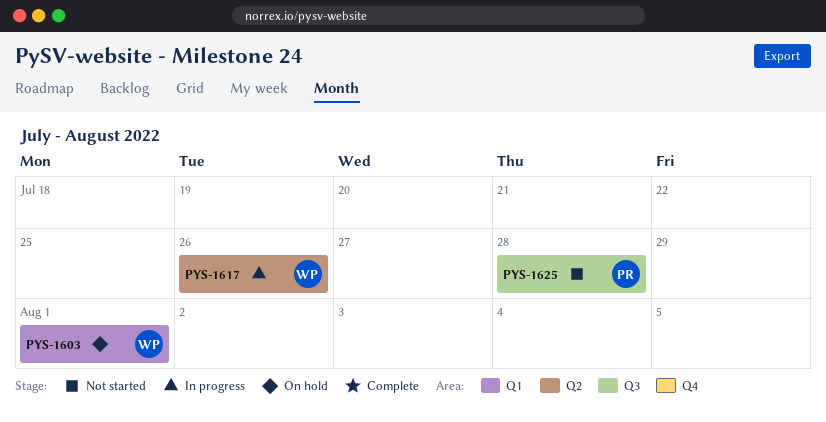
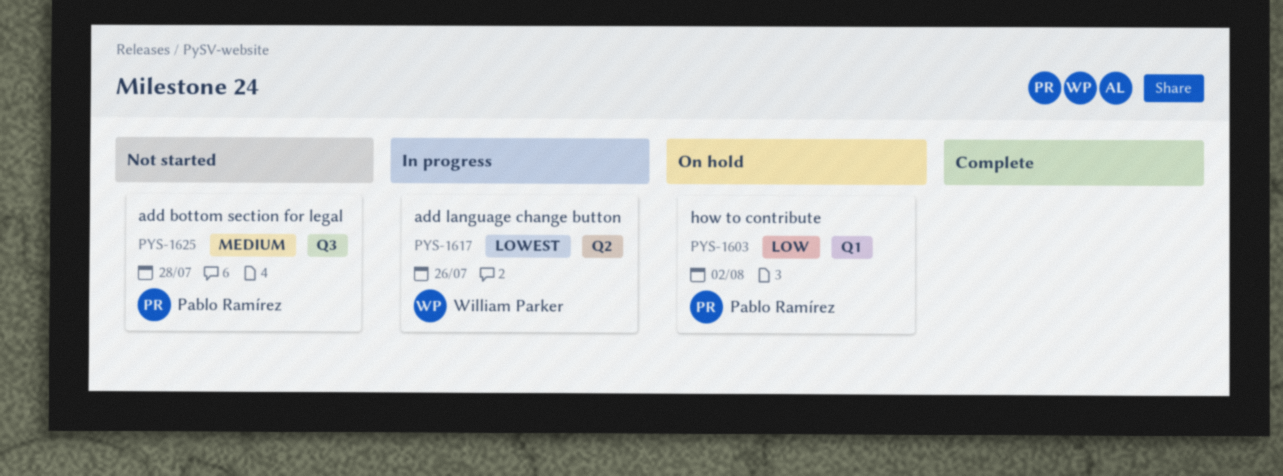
PYS-1603, owner: William Parker -> Pablo Ramírez
PYS-1603, due: Aug 1 -> Aug 2

